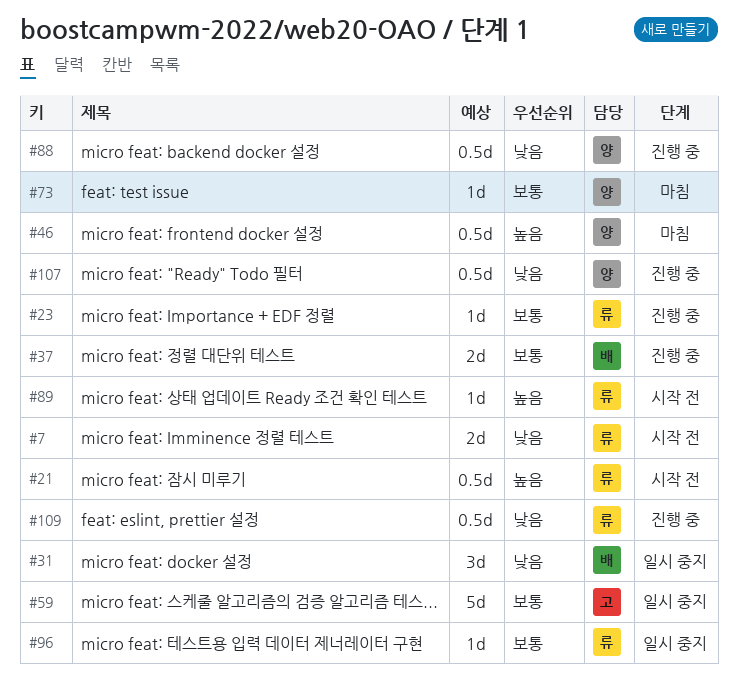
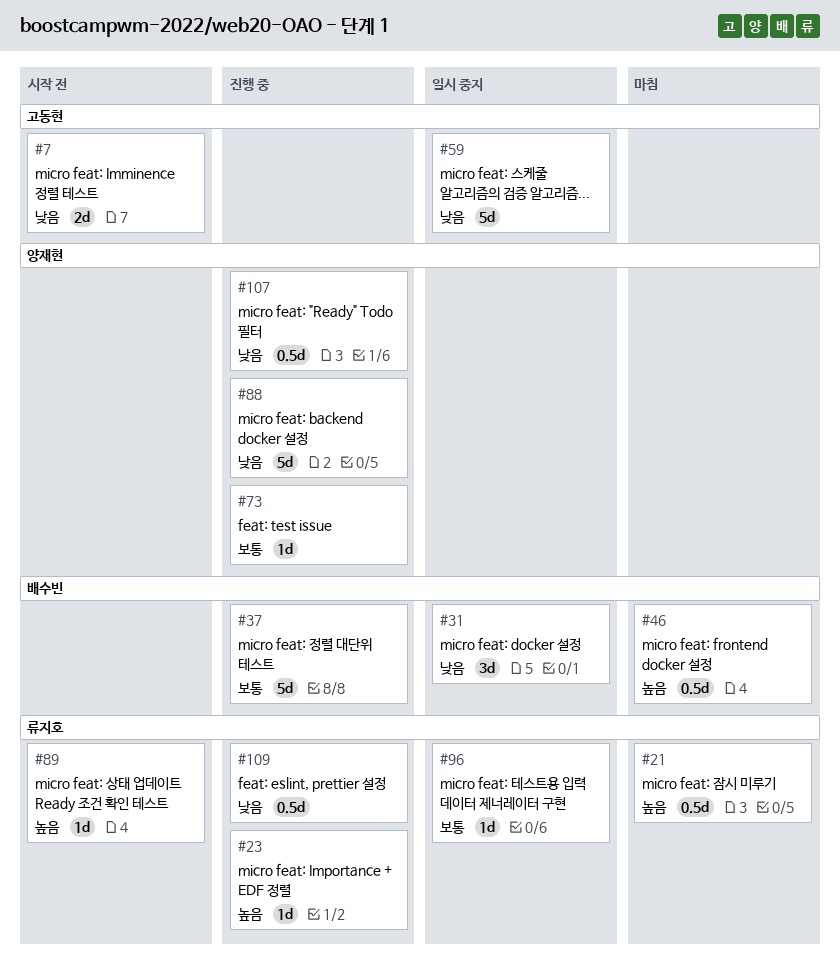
#7, owner: 류지호 -> 고동현
#21, status: 시작 전 -> 마침
#23, priority: 보통 -> 높음
#37, estimate: 2d -> 5d
#46, owner: 양재현 -> 배수빈
#59, priority: 보통 -> 낮음
#73, status: 마침 -> 진행 중
#88, estimate: 0.5d -> 5d

